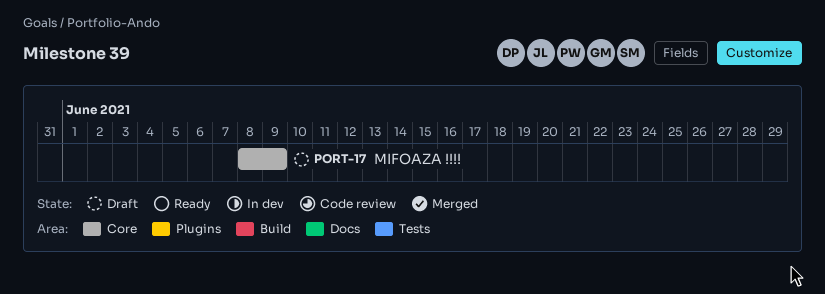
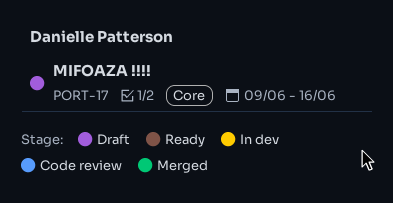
PORT-17, start: Jun 8 -> Jun 9
PORT-17, due: Jun 9 -> Jun 16

